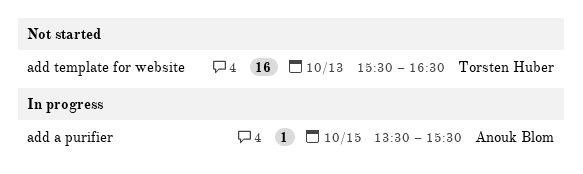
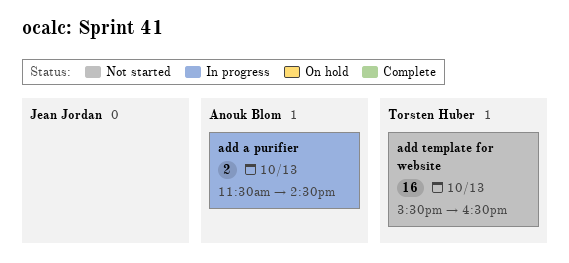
add a purifier, estimate: 1 -> 2
add a purifier, day: Oct 15 -> Oct 13
add a purifier, begins: 13:30 -> 11:30
add a purifier, ends: 15:30 -> 14:30

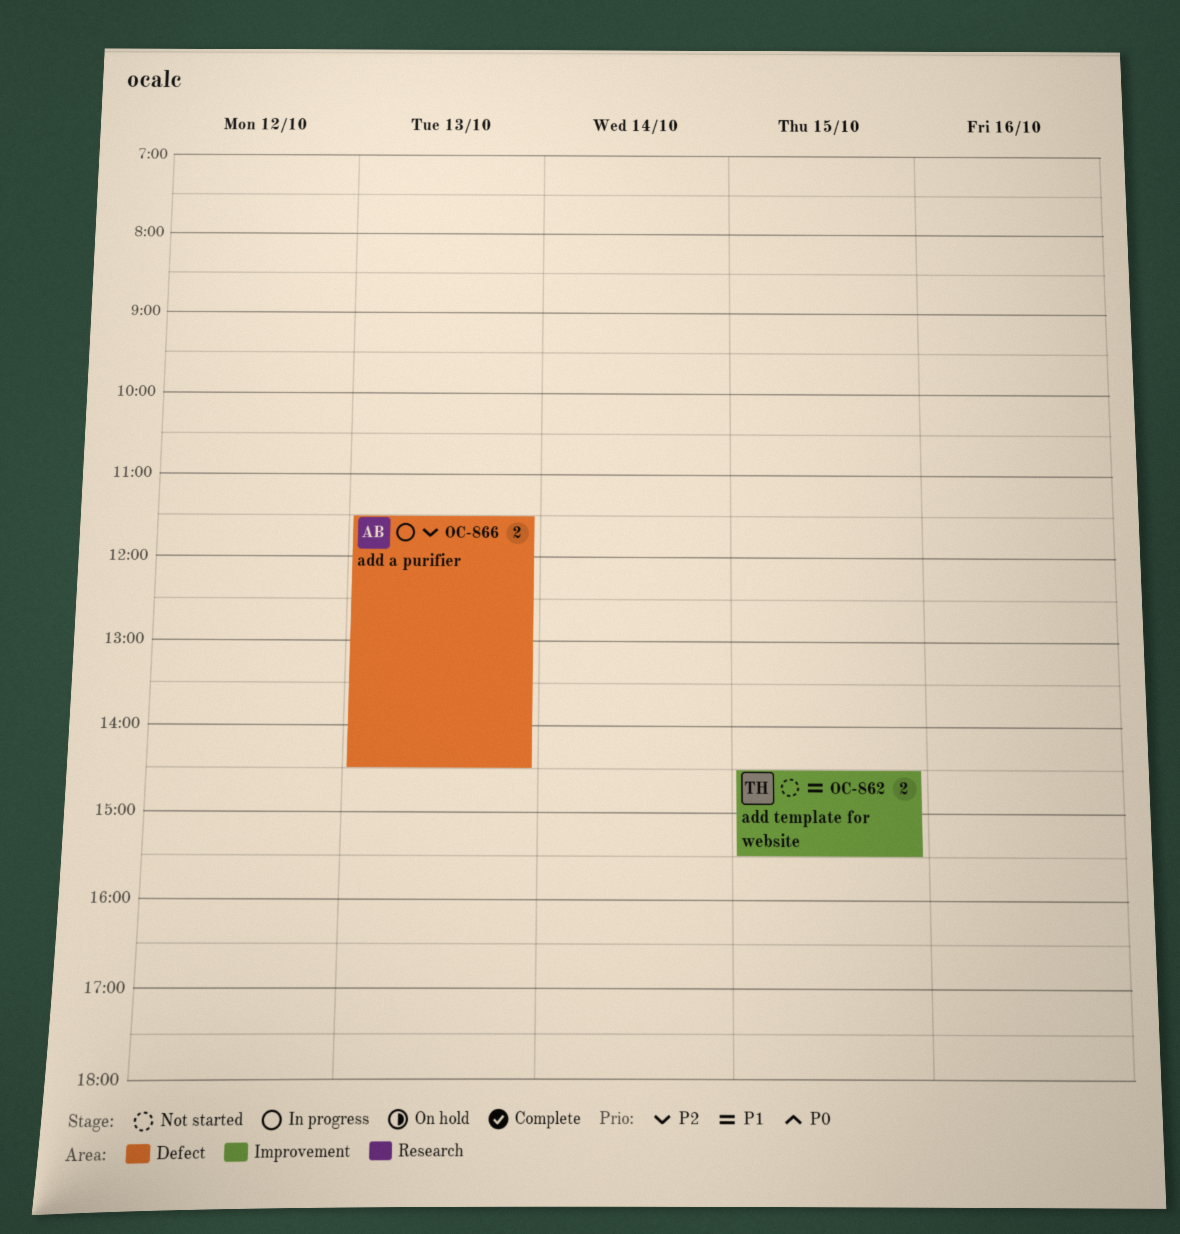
add template for website, estimate: 16 -> 2
add template for website, day: Oct 13 -> Oct 15
add template for website, begins: 15:30 -> 14:30
add template for website, ends: 16:30 -> 15:30

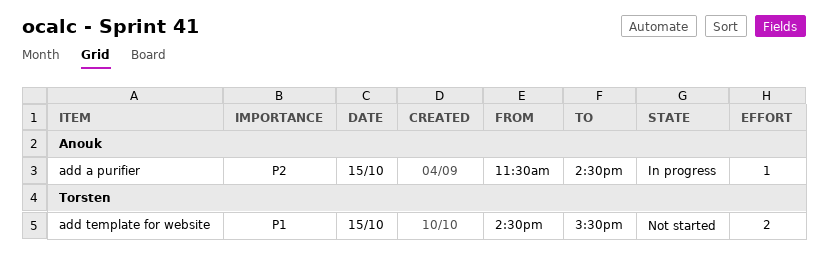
add a purifier, estimate: 2 -> 1
add a purifier, day: Oct 13 -> Oct 15

